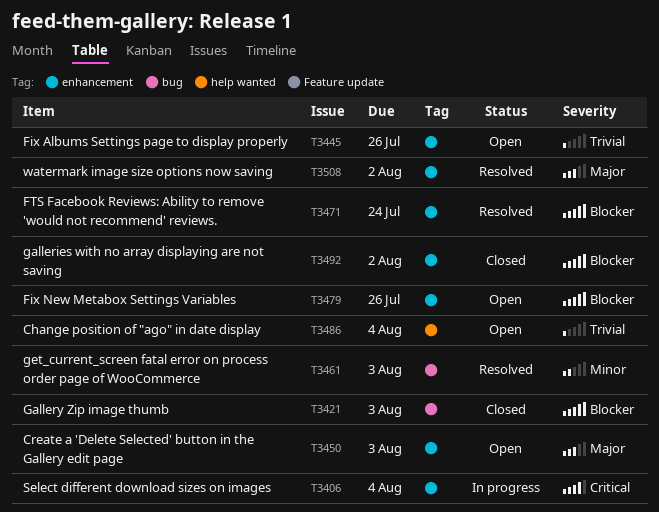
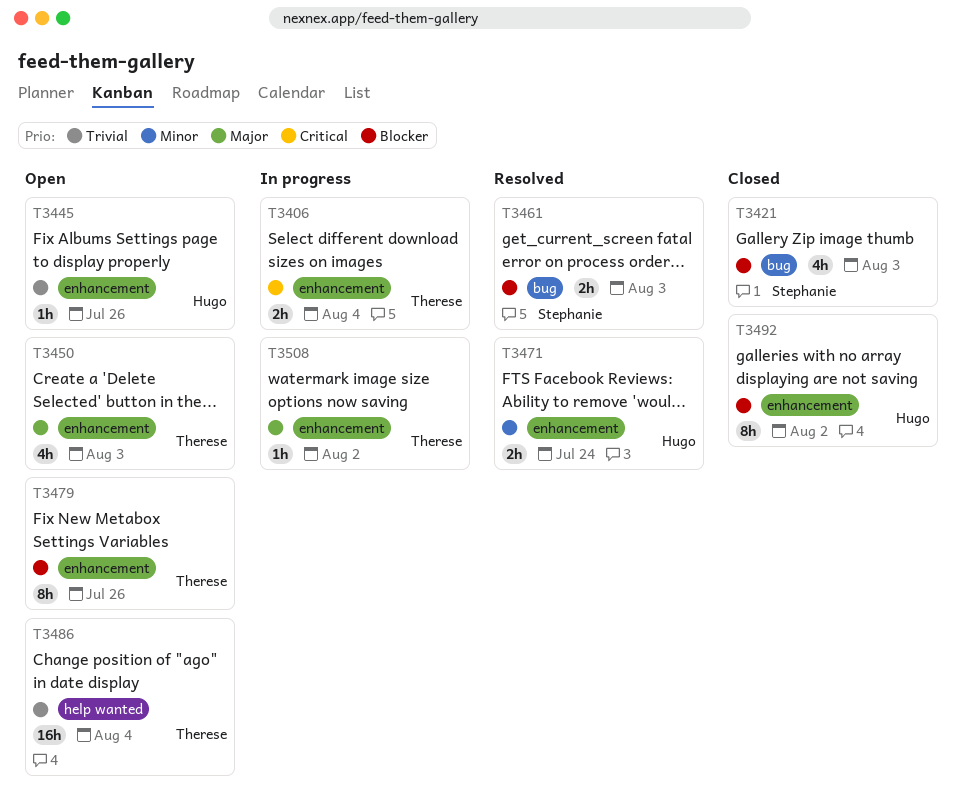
T3461, priority: Minor -> Blocker
T3471, priority: Blocker -> Minor
T3508, status: Resolved -> In progress

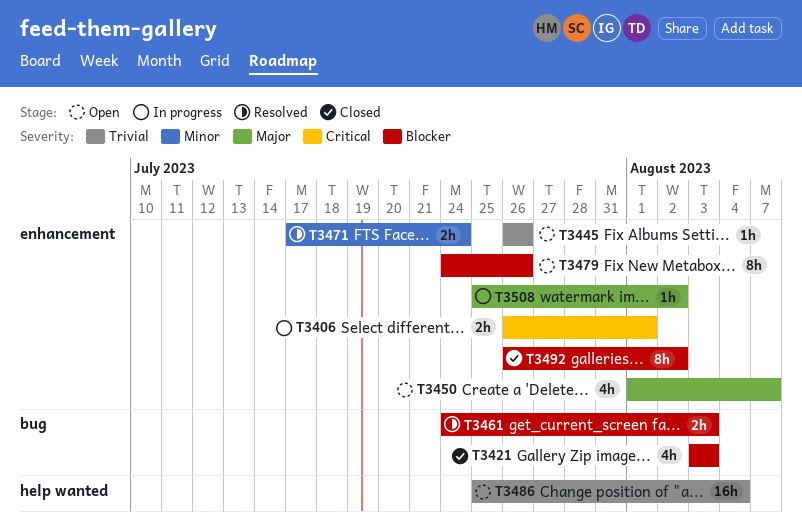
T3406, due: Aug 4 -> Aug 1
T3450, due: Aug 3 -> Aug 7

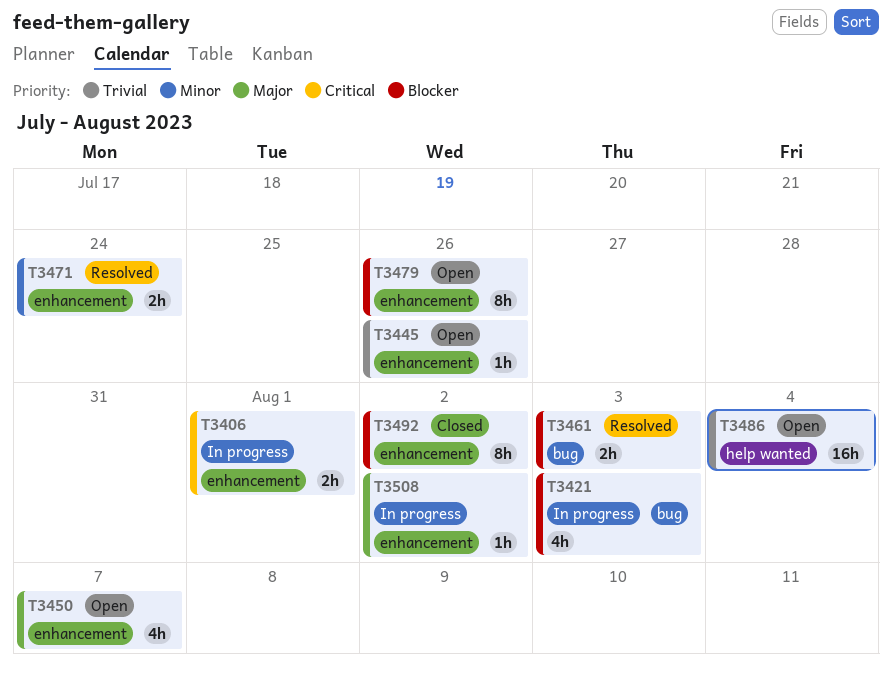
T3421, status: Closed -> In progress

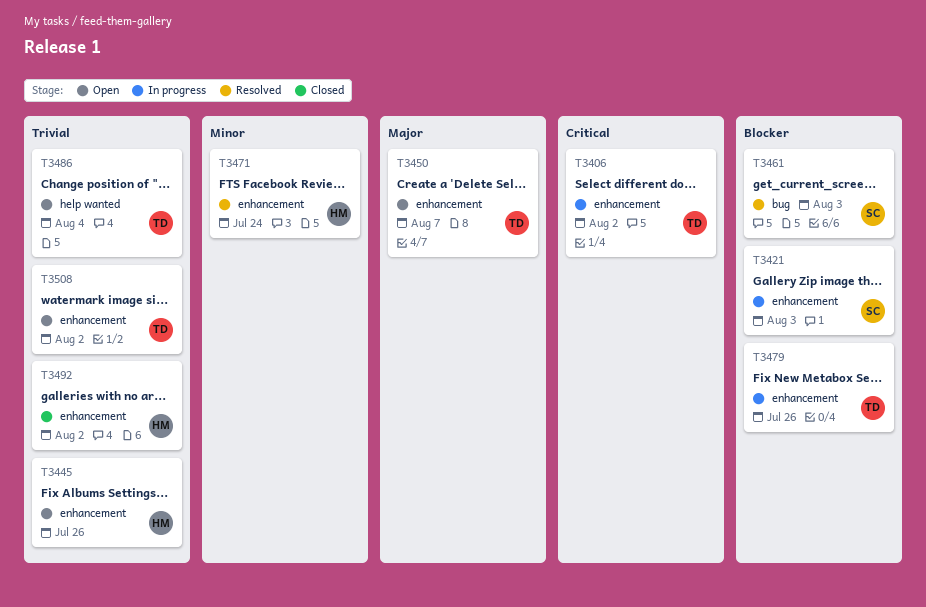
T3406, due: Aug 1 -> Aug 2
T3421, label: bug -> enhancement
T3479, status: Open -> In progress
T3492, priority: Blocker -> Trivial
T3508, status: In progress -> Open
T3508, priority: Major -> Trivial

